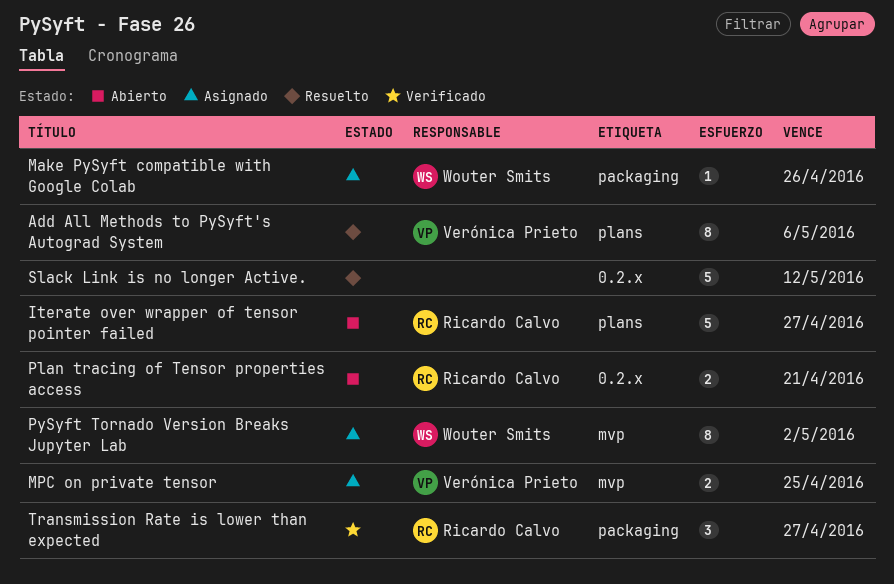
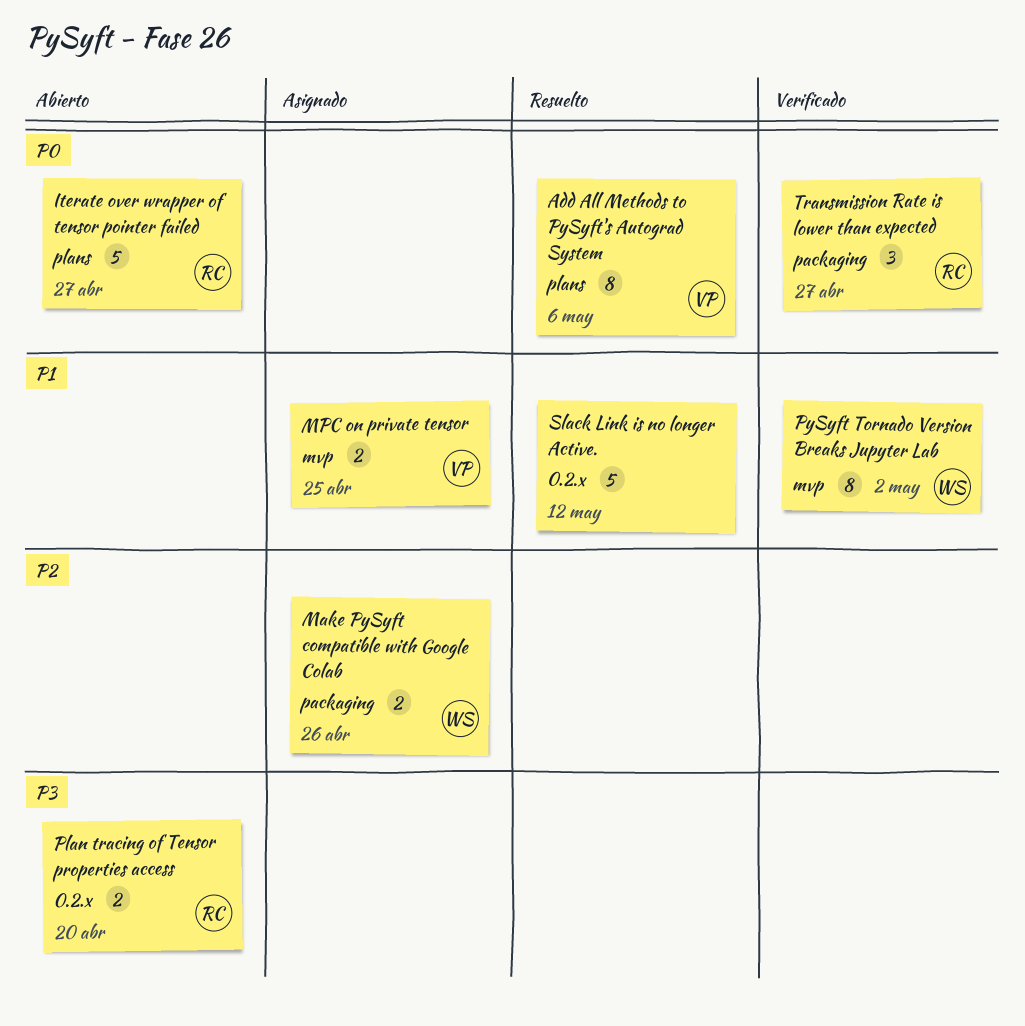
Make PySyft compatible with Google Colab, estimate: 1 -> 2
Plan tracing of Tensor properties access, due: Apr 21 -> Apr 20
PySyft Tornado Version Breaks Jupyter Lab, status: Asignado -> Verificado

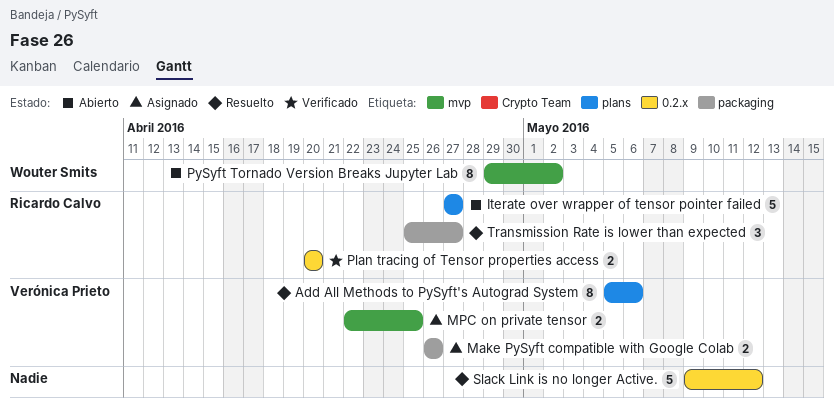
Make PySyft compatible with Google Colab, owner: Wouter Smits -> Verónica Prieto
Plan tracing of Tensor properties access, status: Abierto -> Verificado
PySyft Tornado Version Breaks Jupyter Lab, status: Verificado -> Abierto
Transmission Rate is lower than expected, status: Verificado -> Resuelto

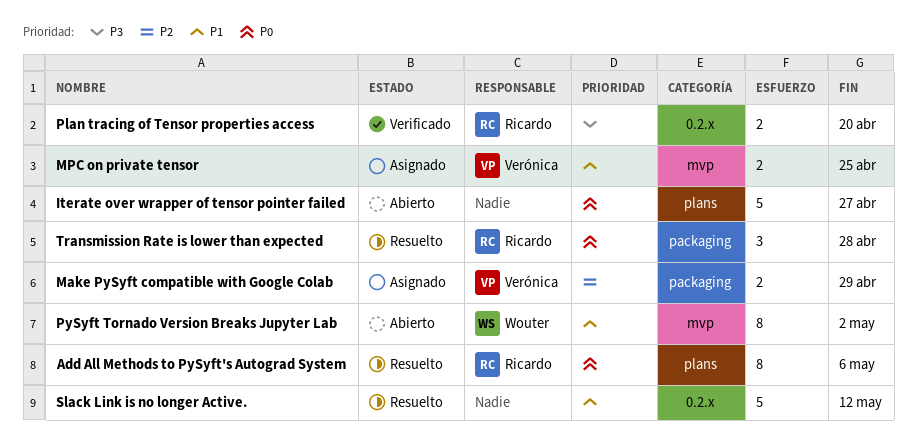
Add All Methods to PySyft's Autograd System, owner: Verónica Prieto -> Ricardo Calvo
Iterate over wrapper of tensor pointer failed, owner: Ricardo Calvo -> none
Make PySyft compatible with Google Colab, due: Apr 26 -> Apr 29
Transmission Rate is lower than expected, due: Apr 27 -> Apr 28

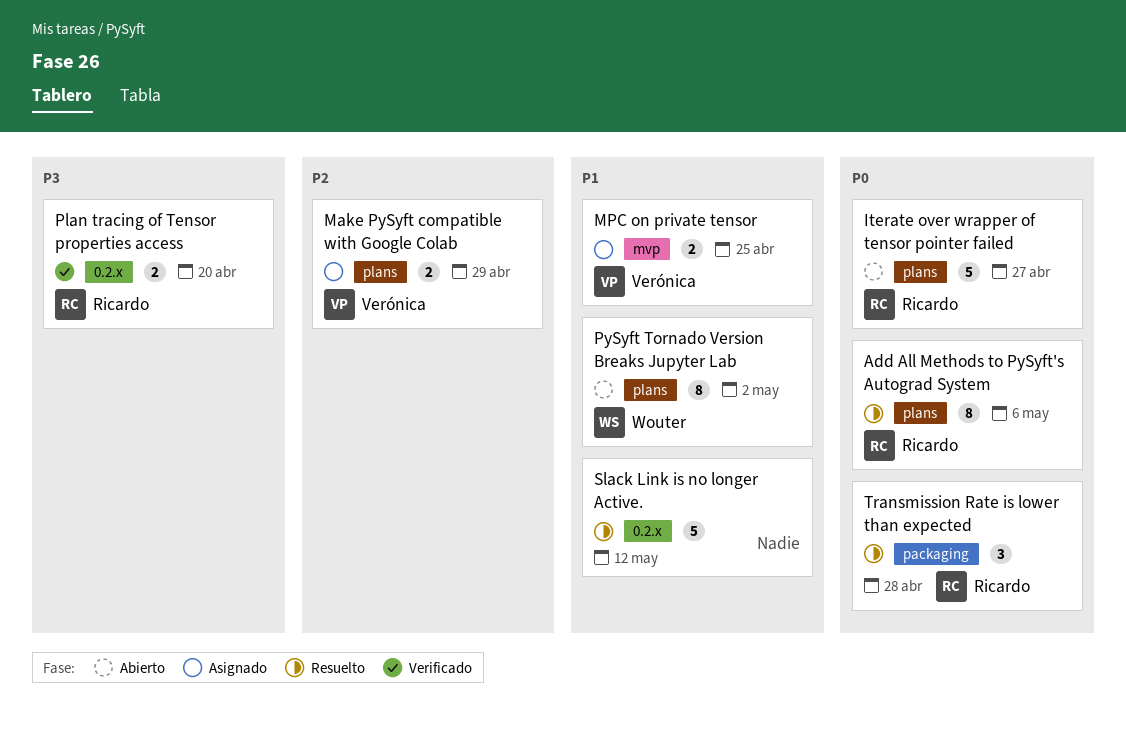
Iterate over wrapper of tensor pointer failed, owner: none -> Ricardo
Make PySyft compatible with Google Colab, label: packaging -> plans
PySyft Tornado Version Breaks Jupyter Lab, label: mvp -> plans

